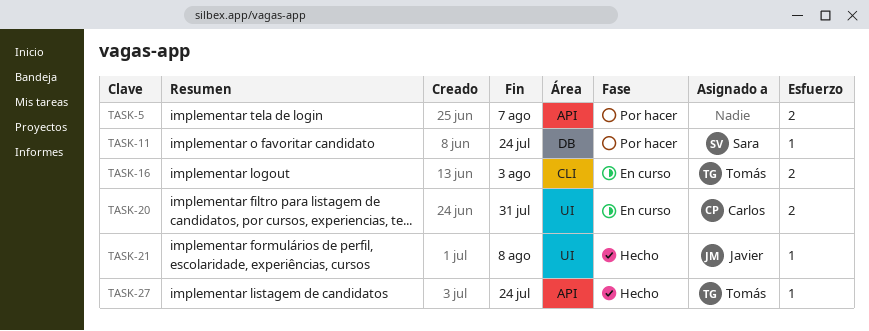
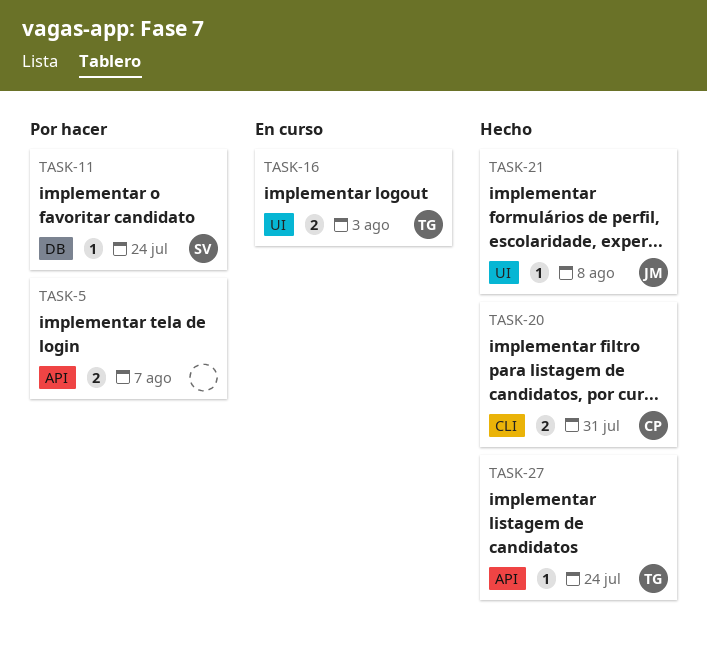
TASK-16, label: CLI -> UI
TASK-20, status: En curso -> Hecho
TASK-20, label: UI -> CLI

